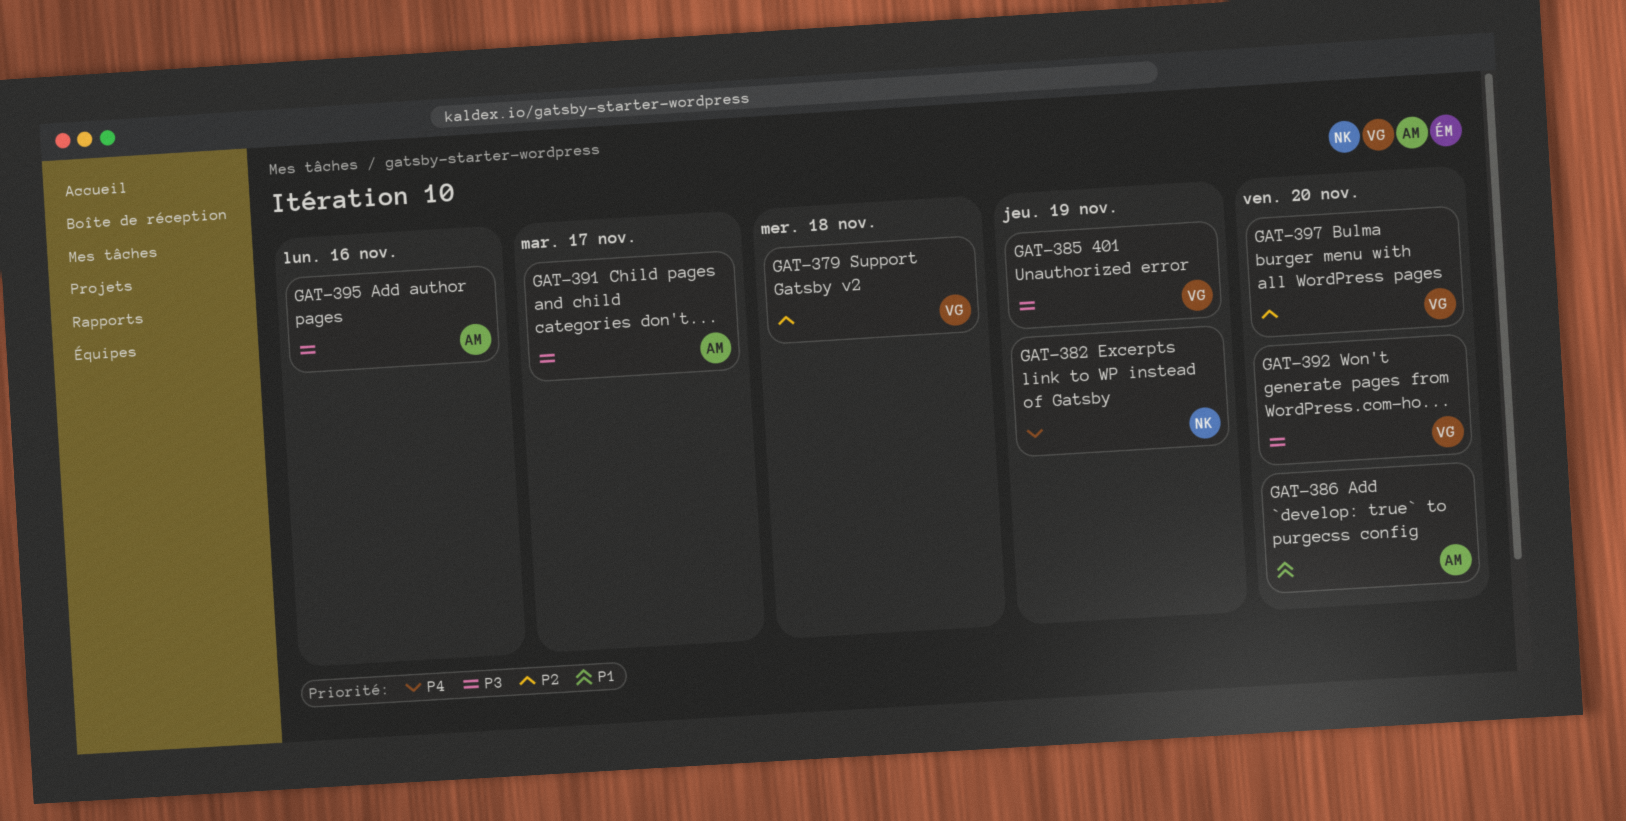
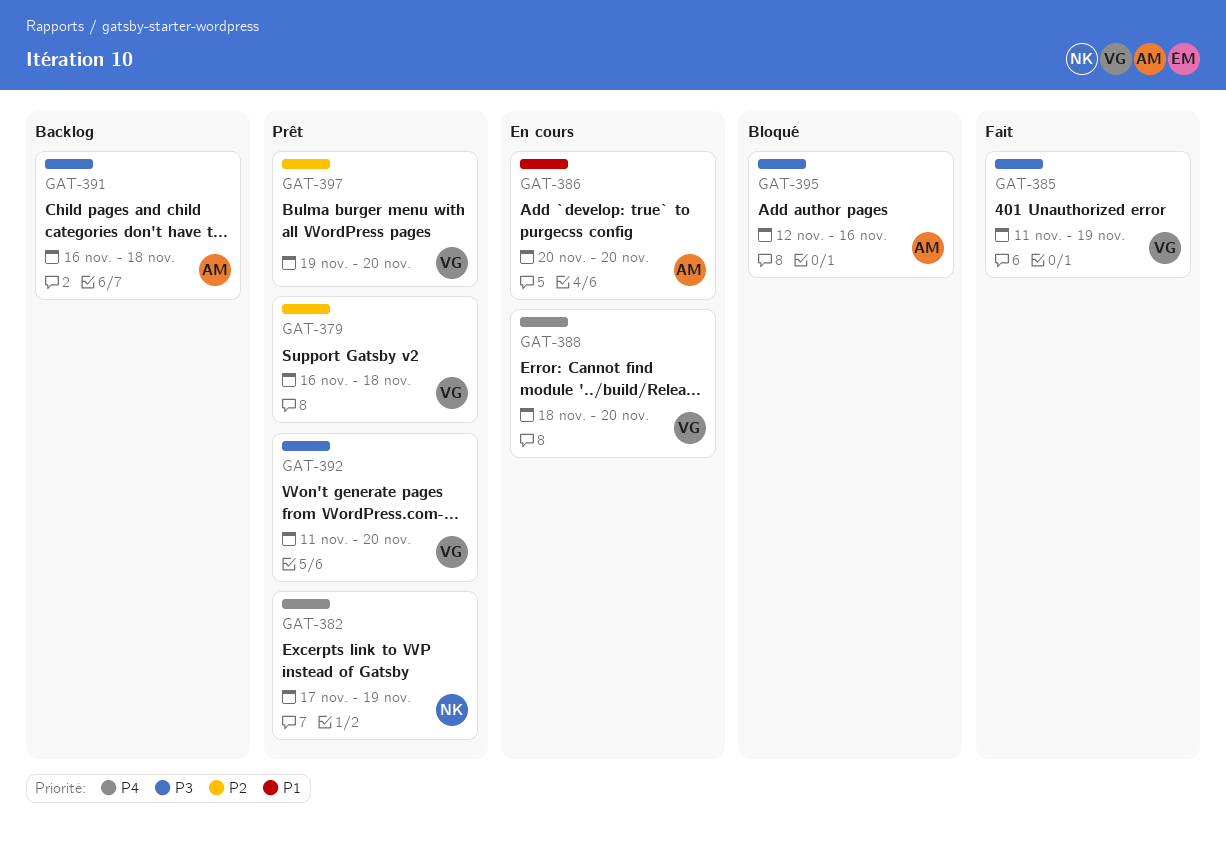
GAT-388: none -> present
GAT-391, due: Nov 17 -> Nov 18

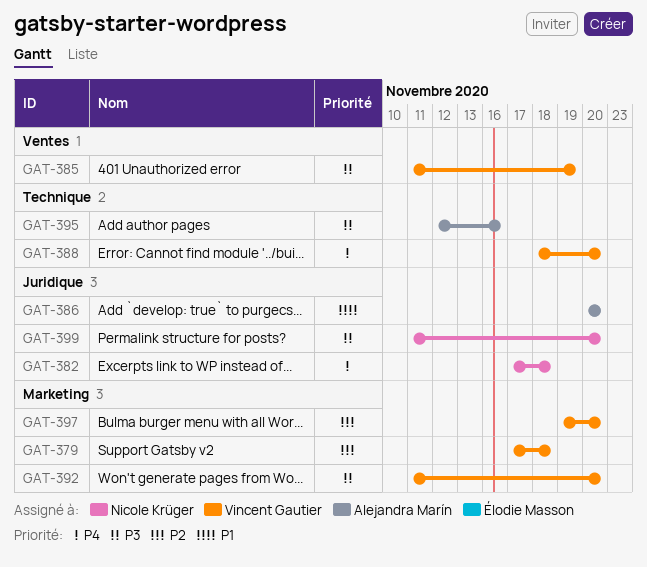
GAT-379, start: Nov 16 -> Nov 17
GAT-382, due: Nov 19 -> Nov 18
GAT-391: present -> none
GAT-399: none -> present

